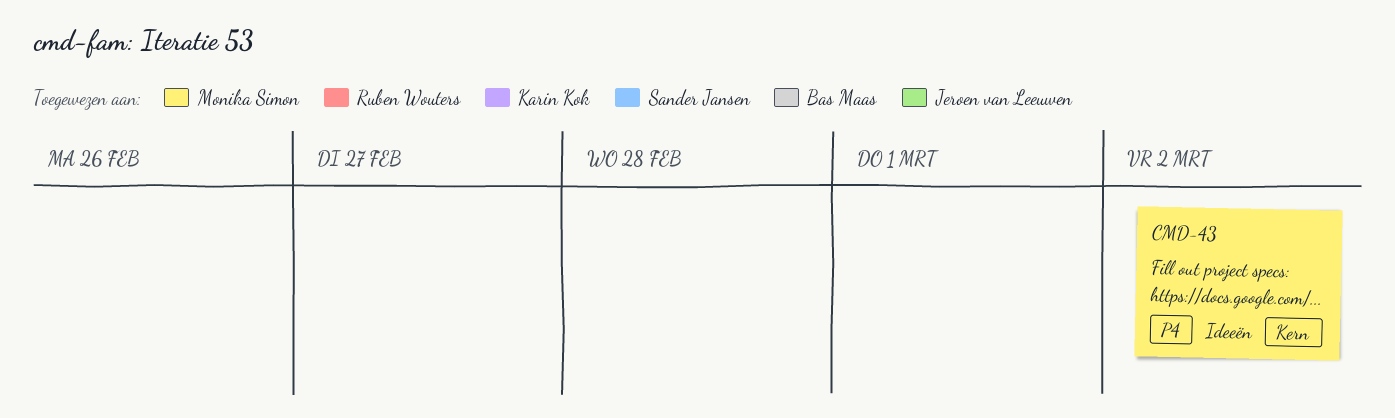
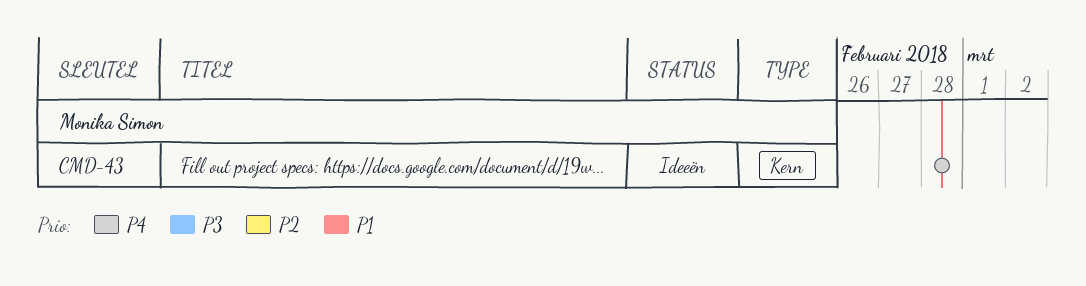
CMD-43, due: Mar 2 -> Feb 28

